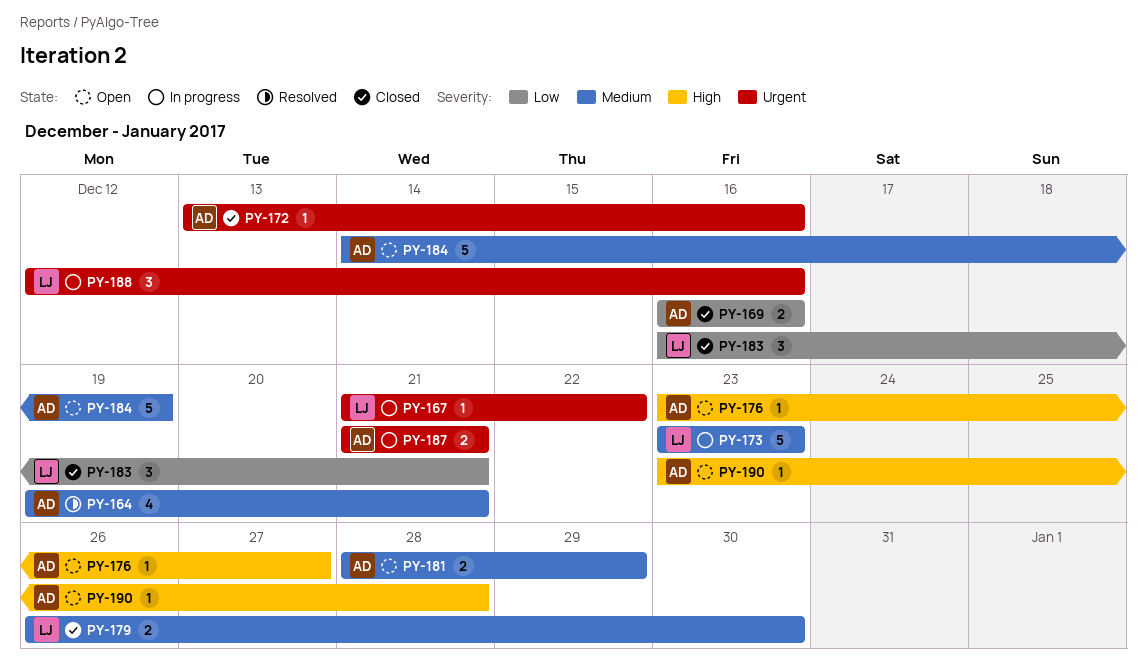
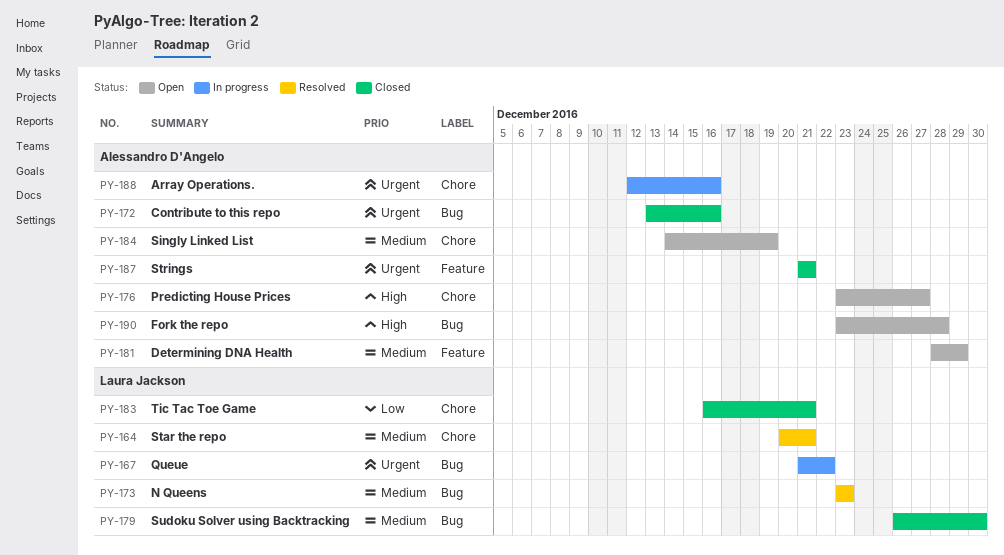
PY-164, owner: Alessandro D'Angelo -> Laura Jackson
PY-164, start: Dec 19 -> Dec 20
PY-169: present -> none
PY-173, status: In progress -> Resolved
PY-187, status: In progress -> Closed
PY-188, owner: Laura Jackson -> Alessandro D'Angelo

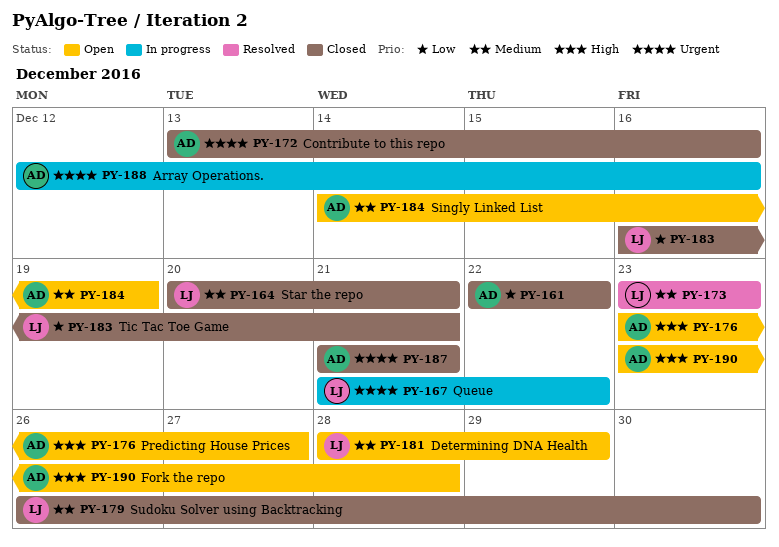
PY-161: none -> present
PY-164, status: Resolved -> Closed
PY-181, owner: Alessandro D'Angelo -> Laura Jackson

